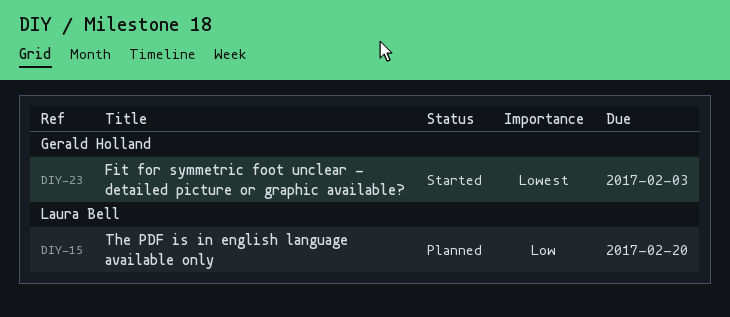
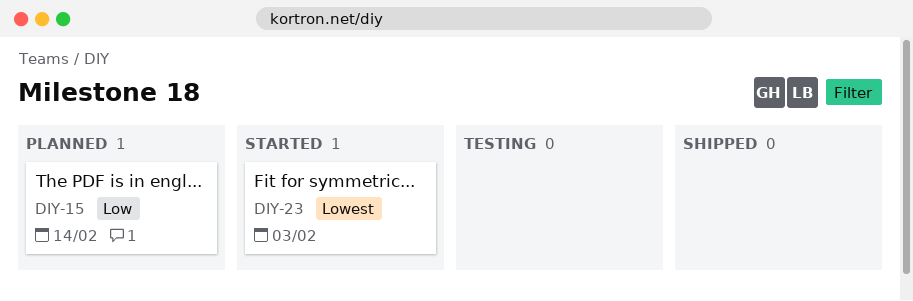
DIY-15, due: Feb 20 -> Feb 14

